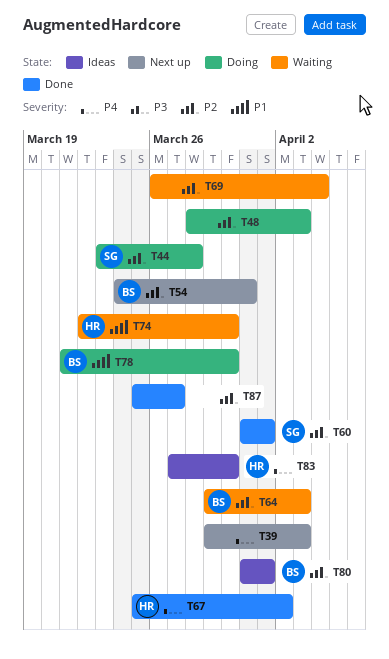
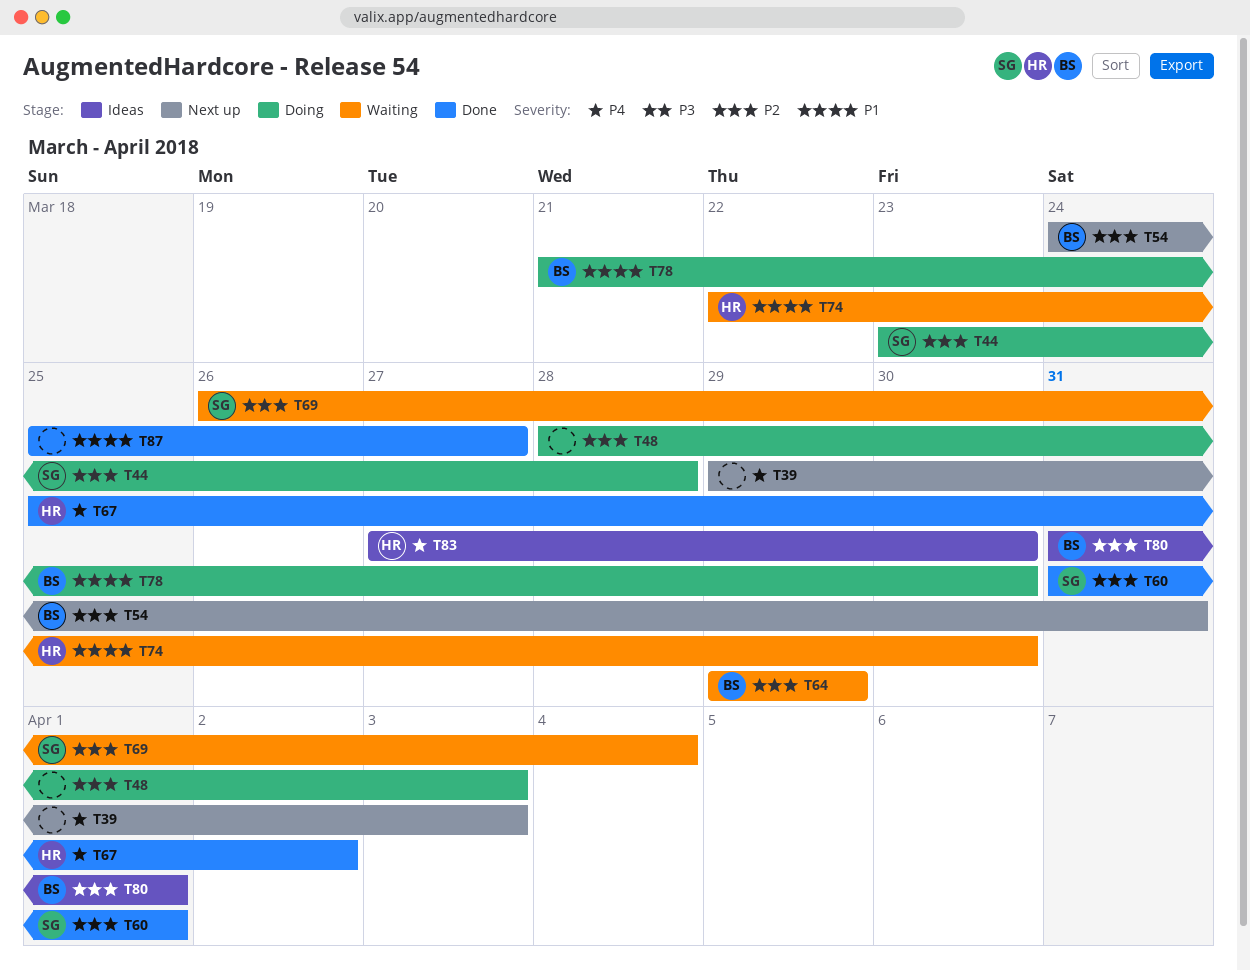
T64, due: Apr 3 -> Mar 29
T69, owner: none -> SG
T87, priority: P2 -> P1

